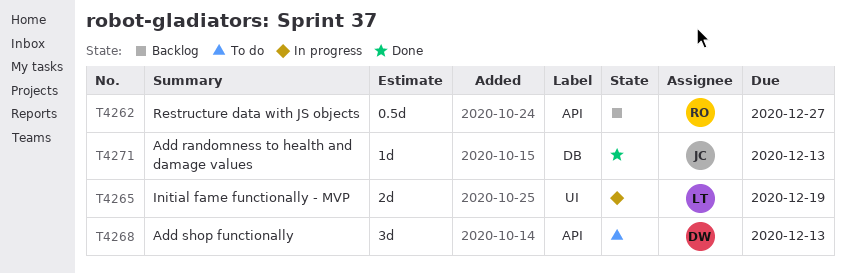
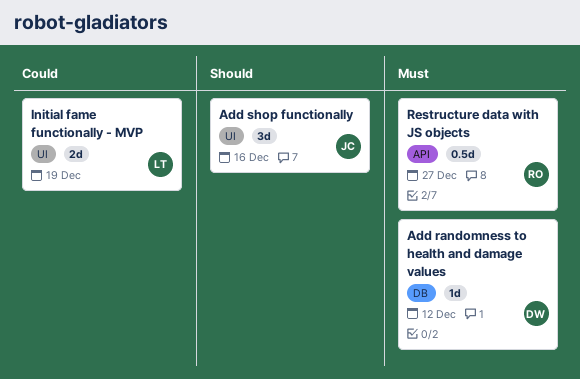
Add randomness to health and damage values, owner: JC -> DW
Add randomness to health and damage values, due: Dec 13 -> Dec 12
Add shop functionally, owner: DW -> JC
Add shop functionally, label: API -> UI
Add shop functionally, due: Dec 13 -> Dec 16

